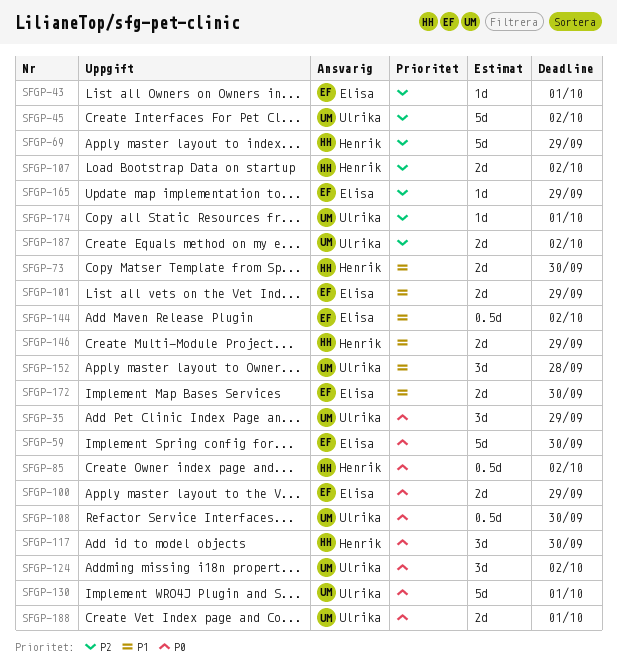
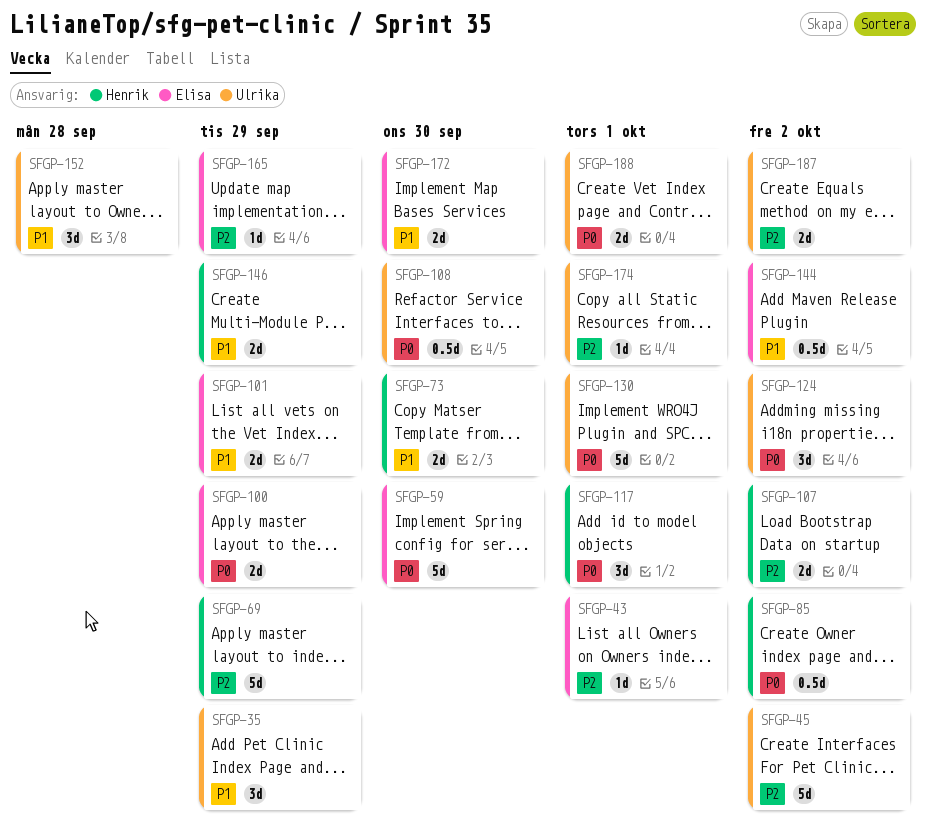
SFGP-35, priority: P0 -> P1
SFGP-117, due: Sep 30 -> Oct 1

